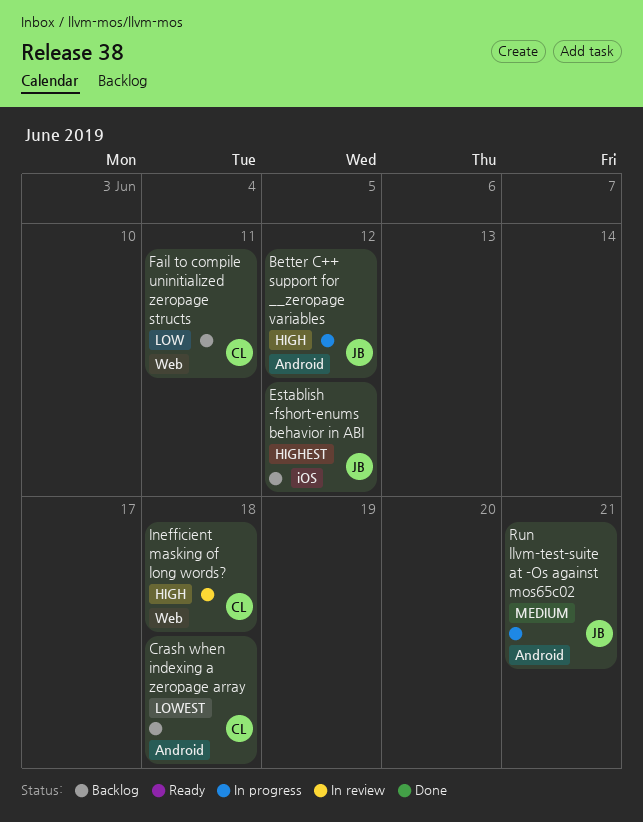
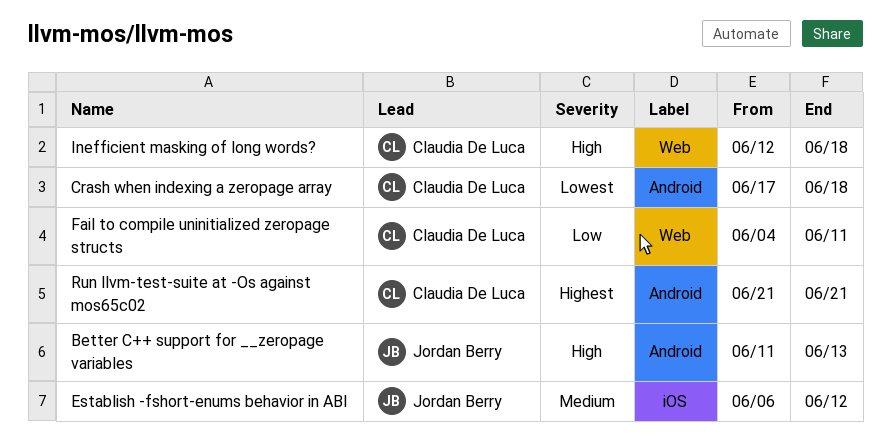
Better C++ support for __zeropage variables, due: Jun 12 -> Jun 13
Establish -fshort-enums behavior in ABI, priority: Highest -> Medium
Run llvm-test-suite at -Os against mos65c02, owner: Jordan Berry -> Claudia De Luca
Run llvm-test-suite at -Os against mos65c02, priority: Medium -> Highest

